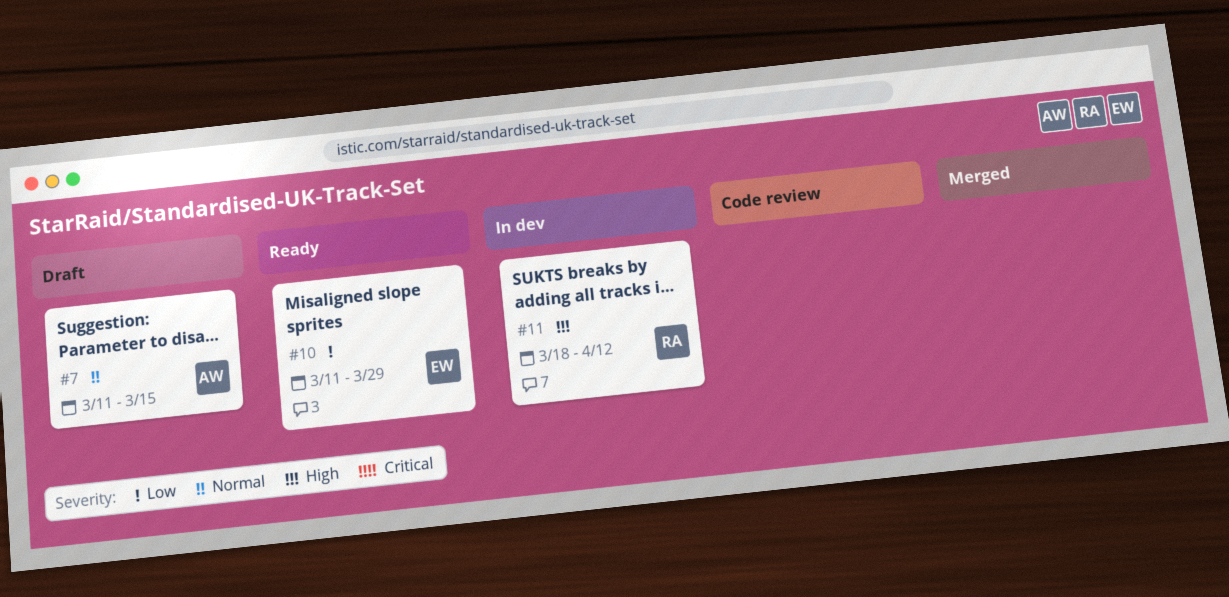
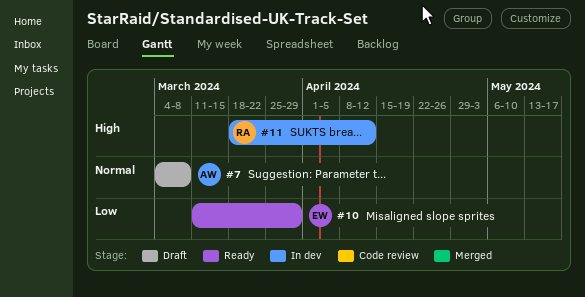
#7, start: Mar 11 -> Mar 4
#7, due: Mar 15 -> Mar 8

